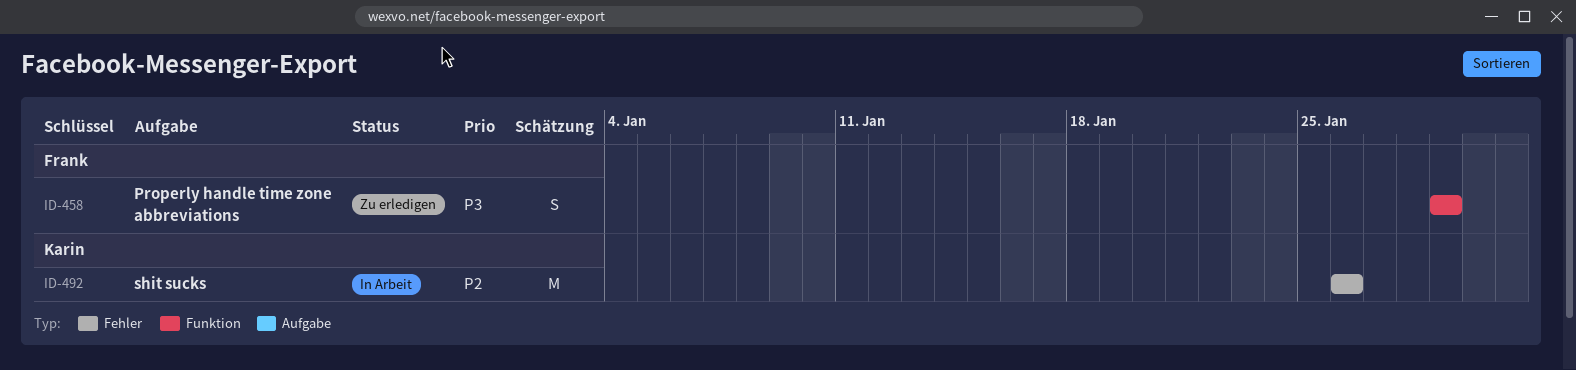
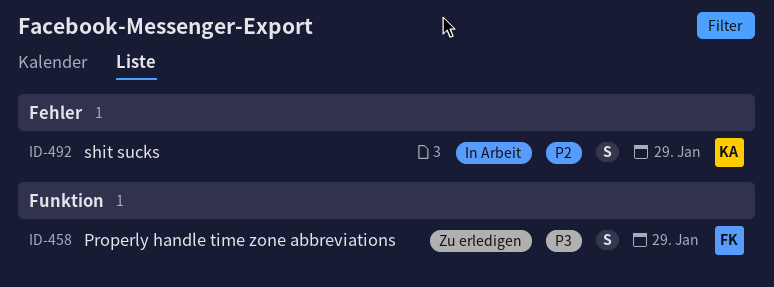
ID-492, estimate: M -> S
ID-492, due: Jan 26 -> Jan 29

